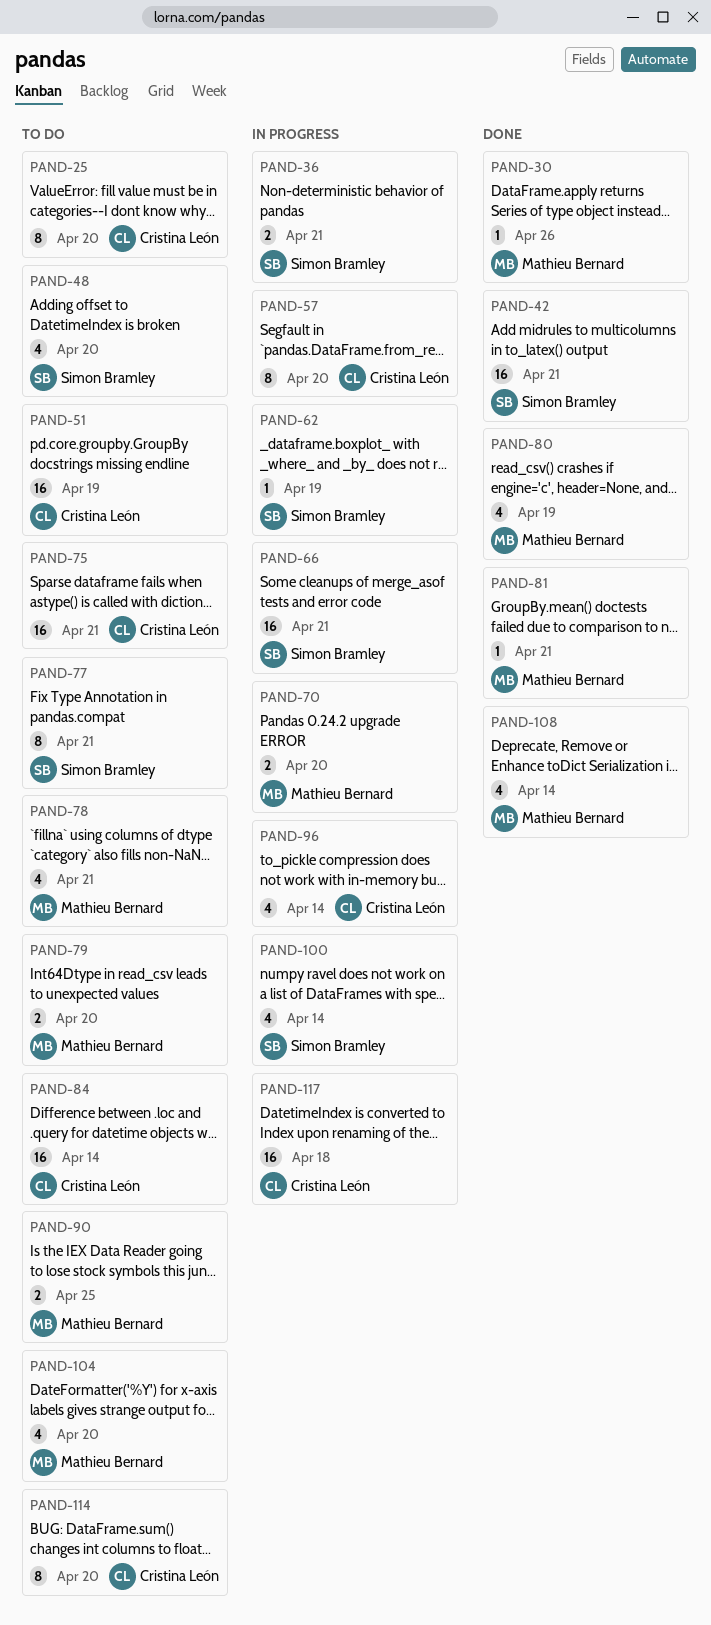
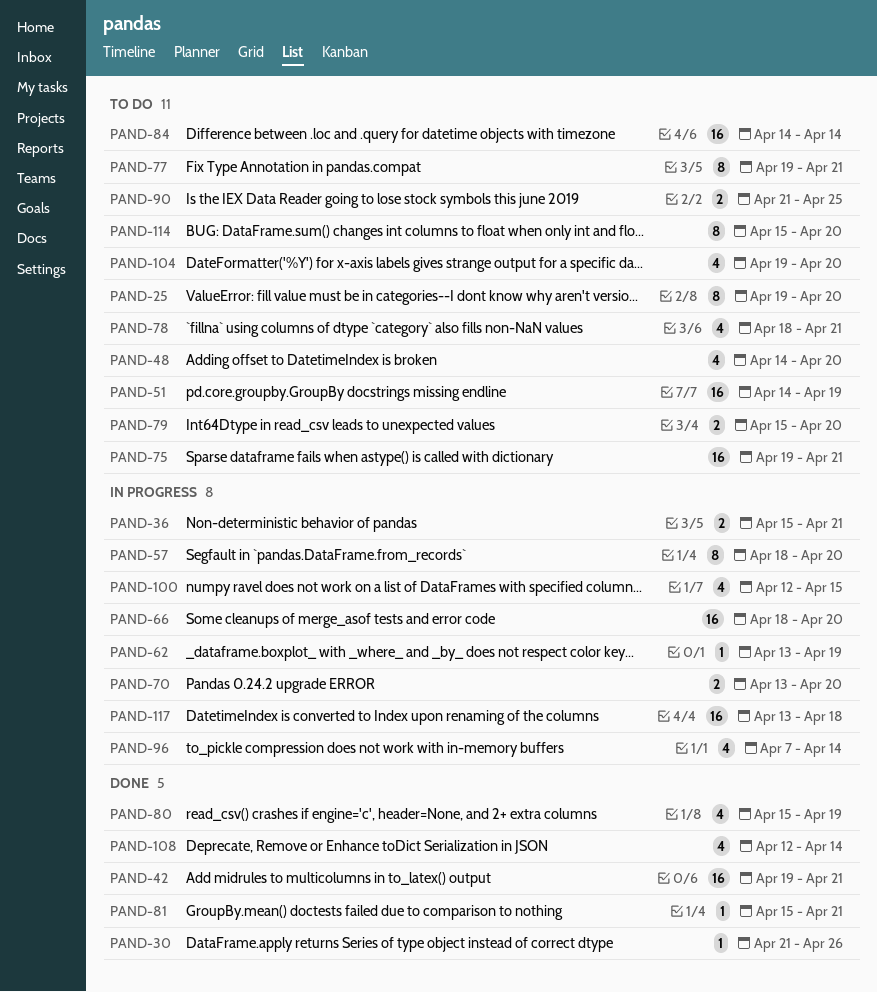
PAND-66, due: Apr 21 -> Apr 20
PAND-100, due: Apr 14 -> Apr 15

